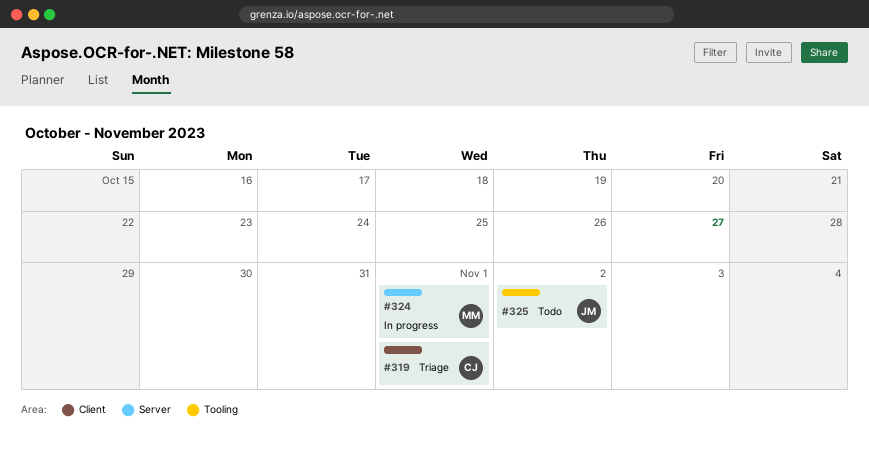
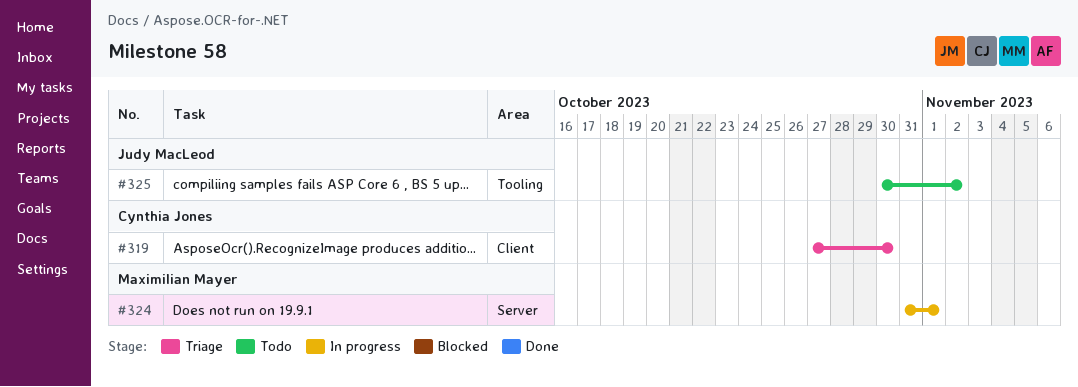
#319, due: Nov 1 -> Oct 30

